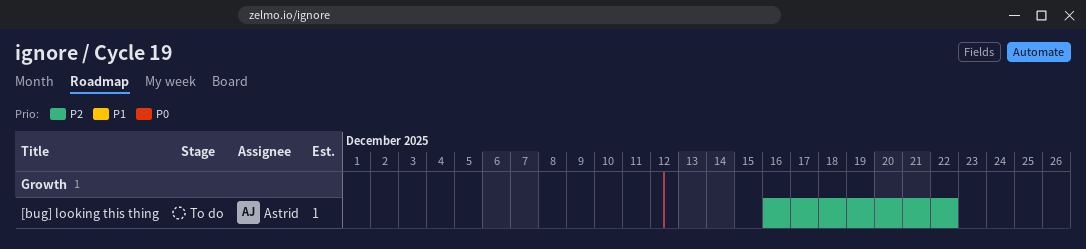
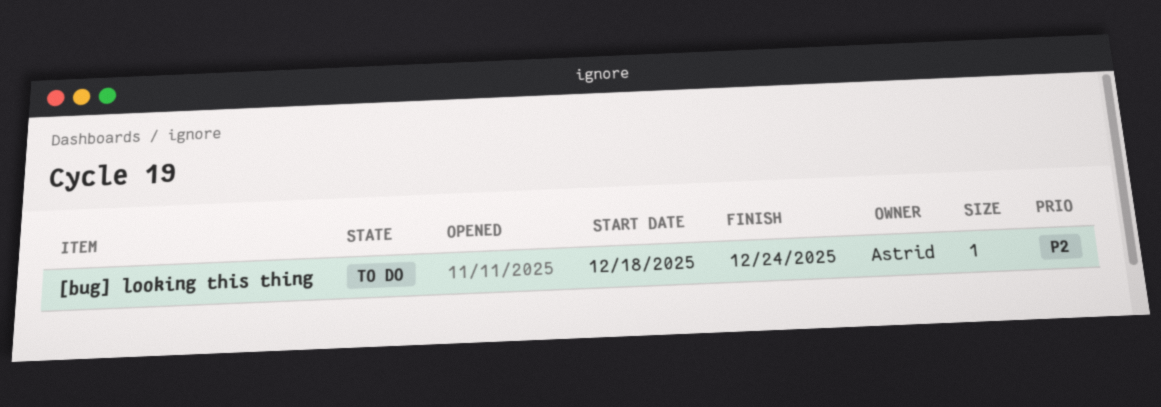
[bug] looking this thing, start: Dec 16 -> Dec 18
[bug] looking this thing, due: Dec 22 -> Dec 24

